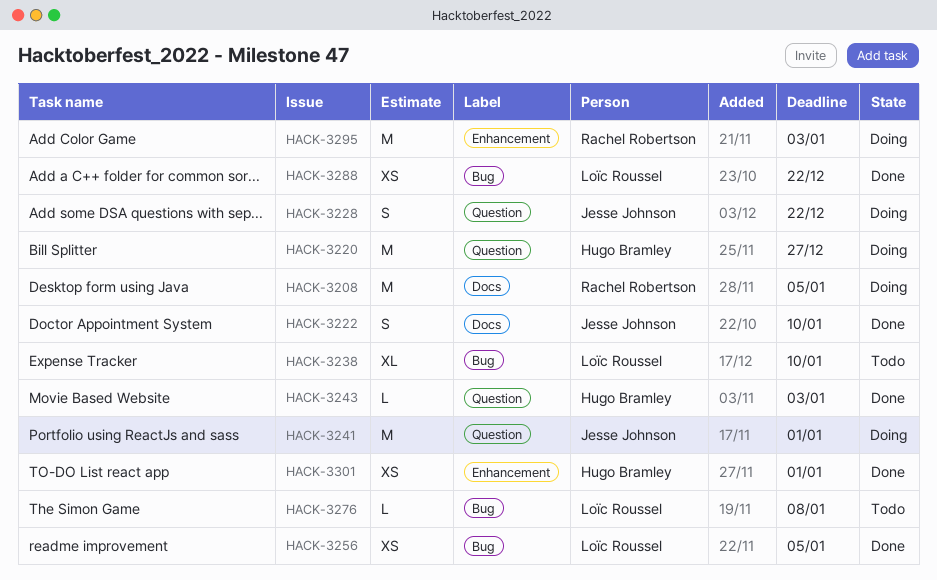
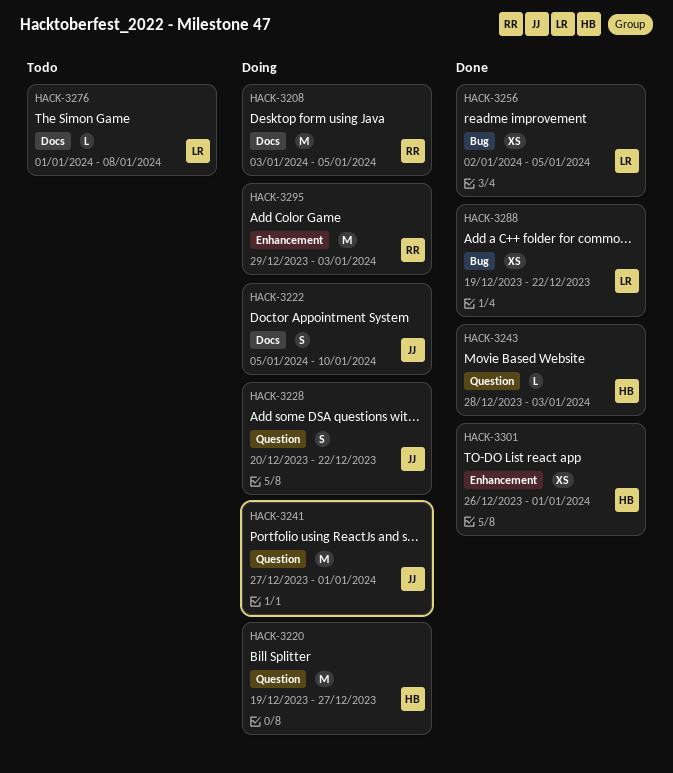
HACK-3222, status: Done -> Doing
HACK-3238: present -> none
HACK-3276, label: Bug -> Docs

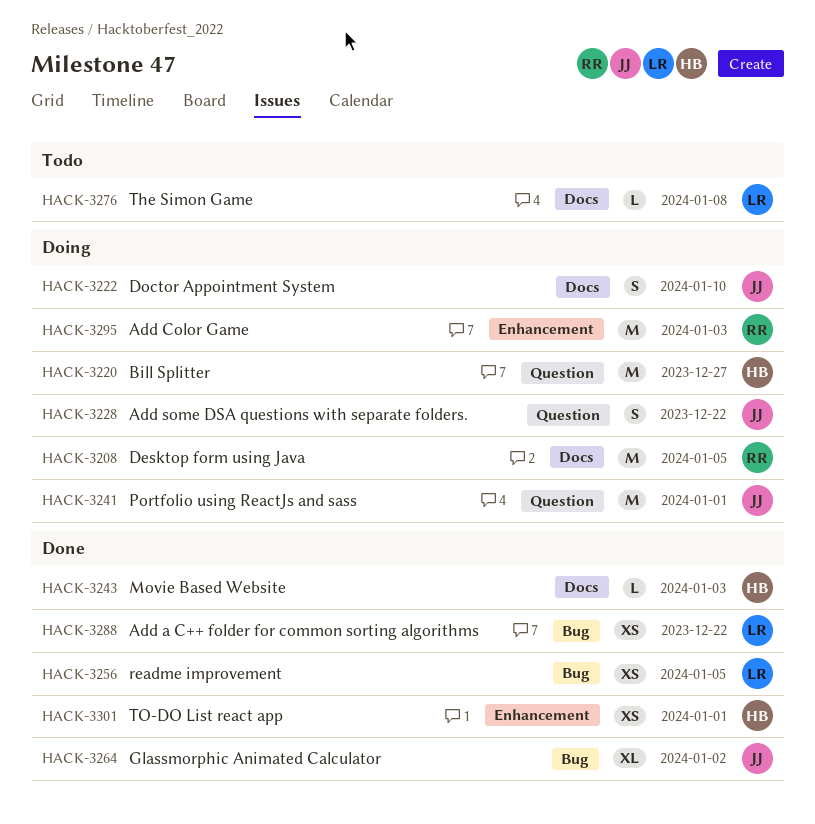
HACK-3243, label: Question -> Docs
HACK-3264: none -> present

